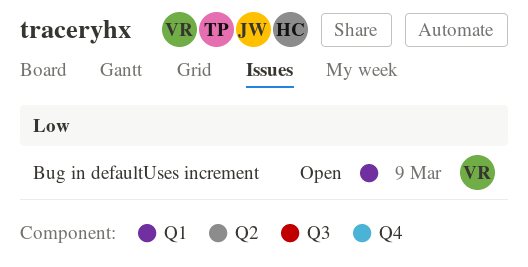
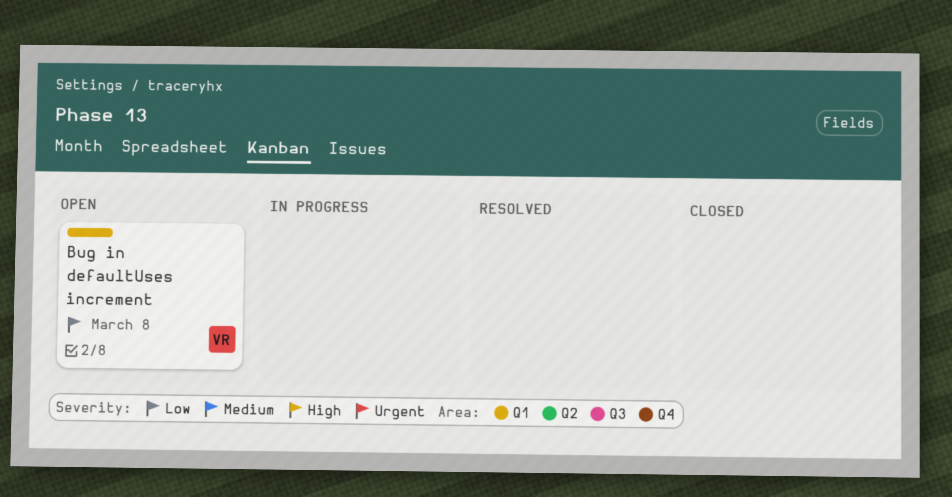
Bug in defaultUses increment, due: Mar 9 -> Mar 8

